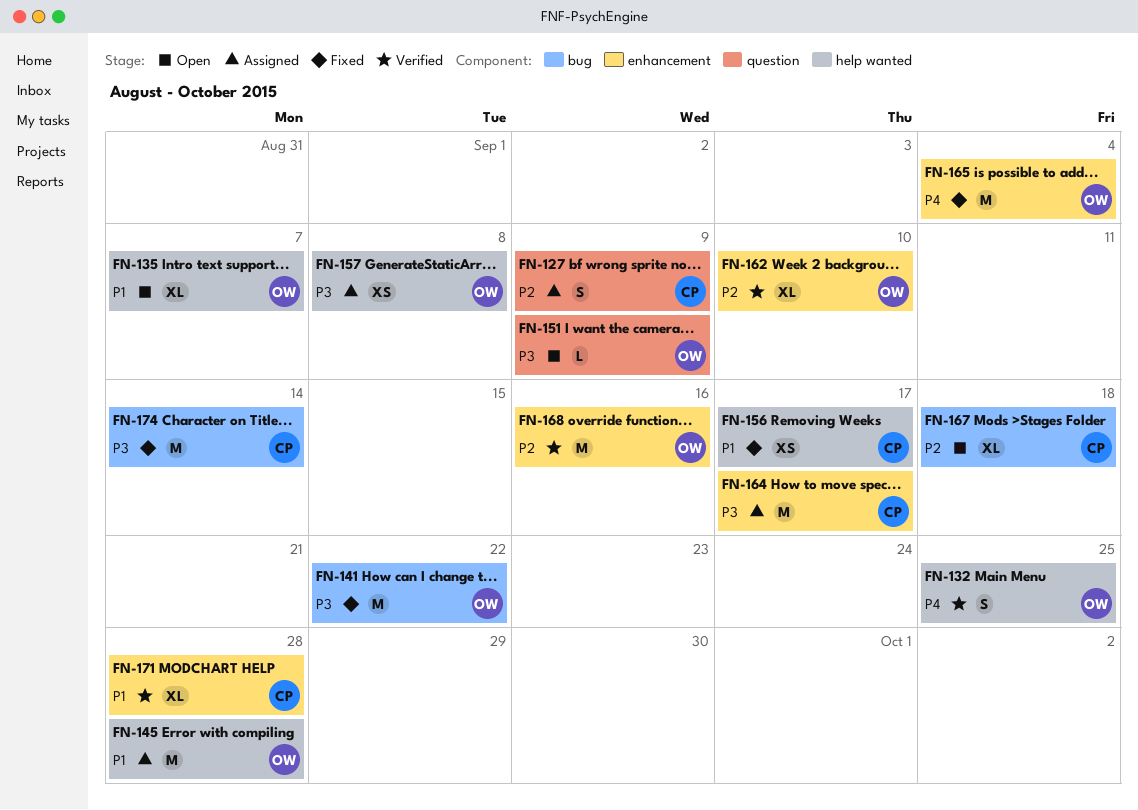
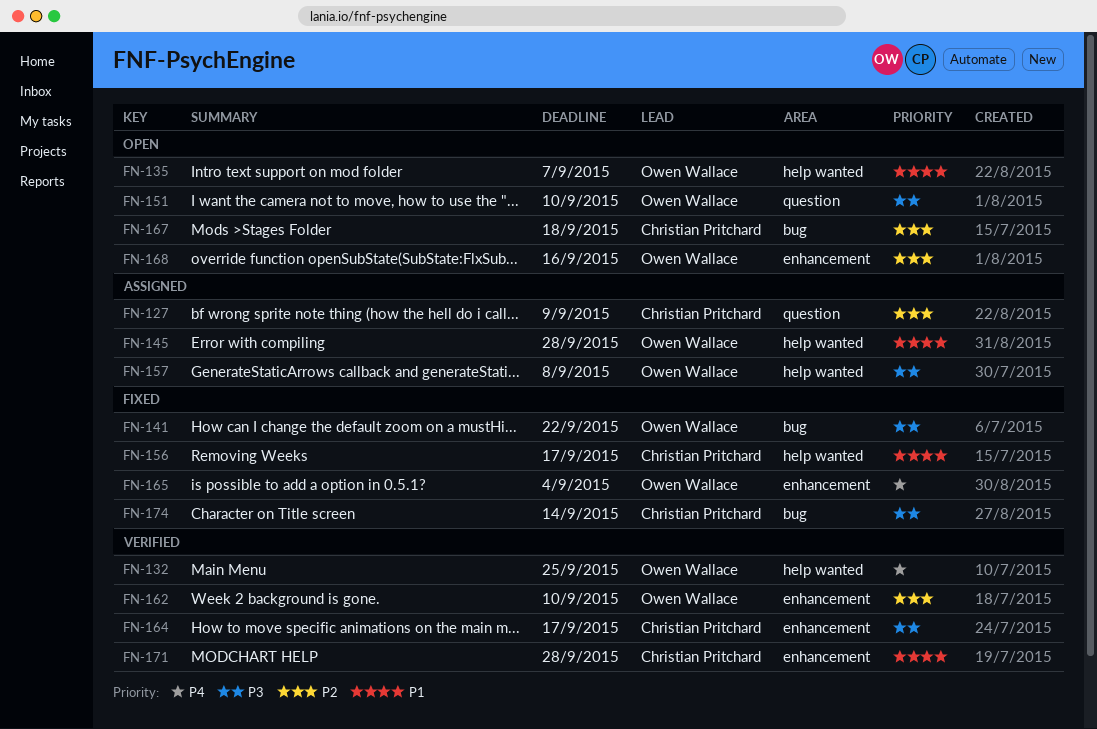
FN-151, due: Sep 9 -> Sep 10
FN-164, status: Assigned -> Verified
FN-168, status: Verified -> Open

